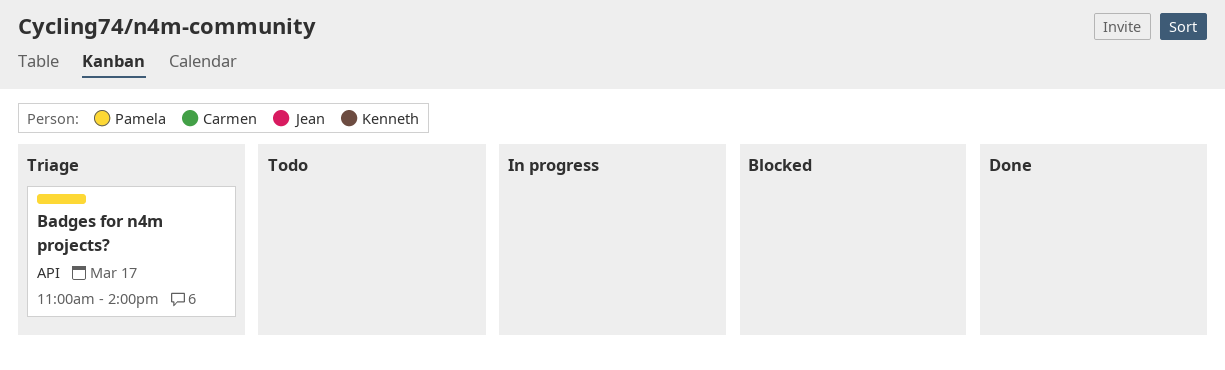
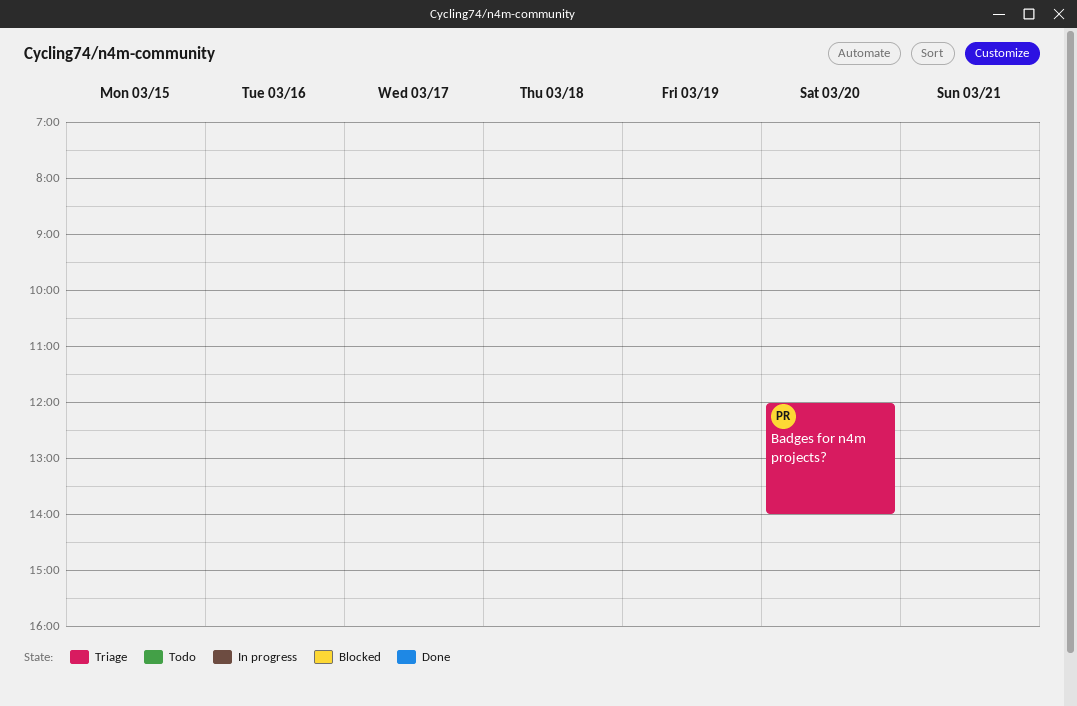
Badges for n4m projects?, day: Mar 17 -> Mar 20
Badges for n4m projects?, begins: 11:00 -> 12:00

